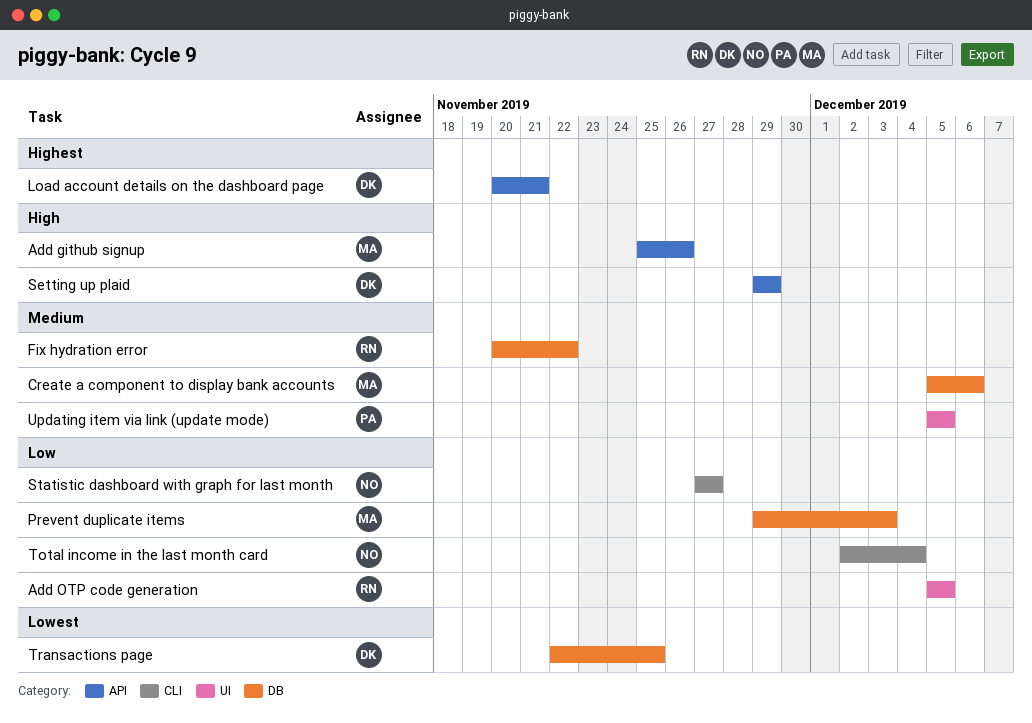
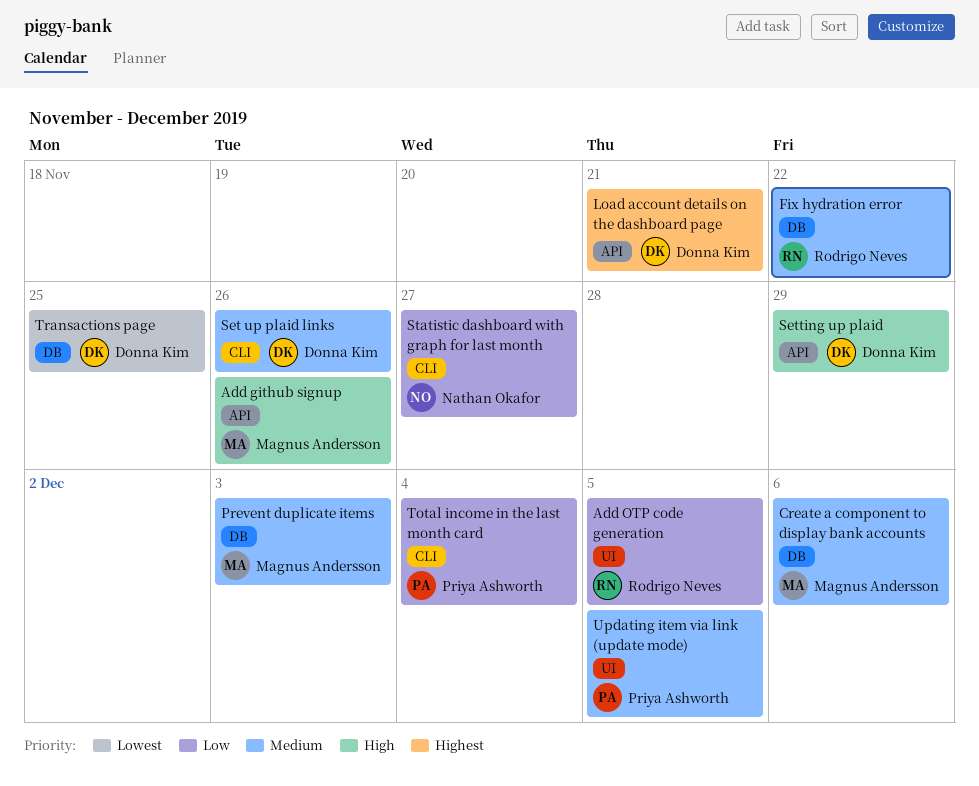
Prevent duplicate items, priority: Low -> Medium
Set up plaid links: none -> present
Total income in the last month card, owner: Nathan Okafor -> Priya Ashworth

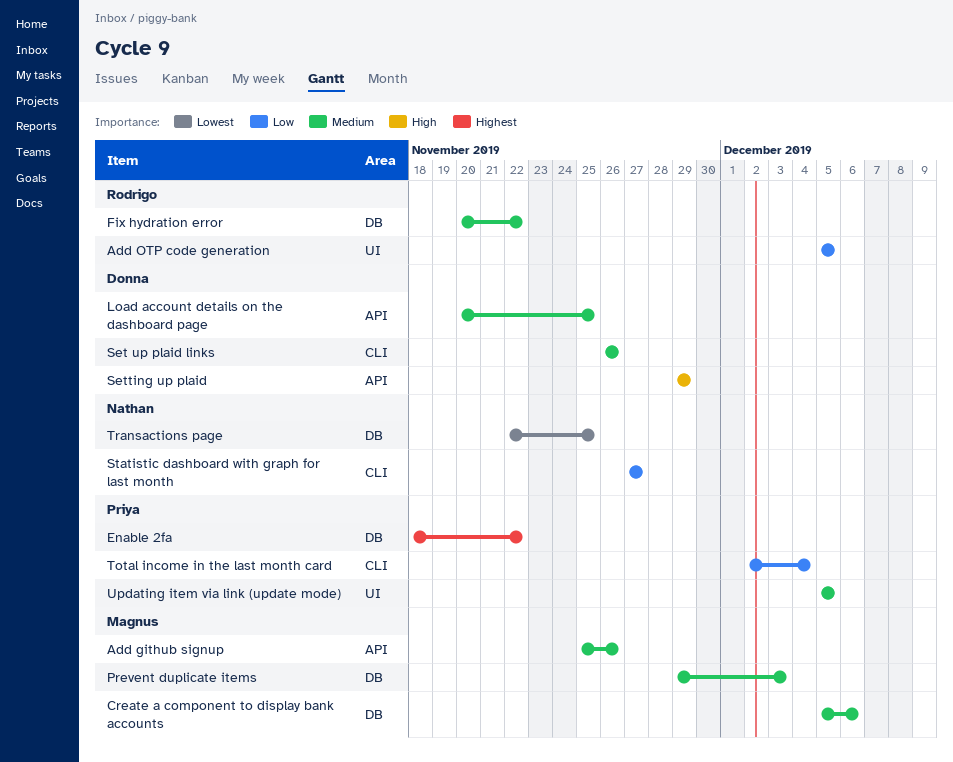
Add github signup, priority: High -> Medium
Enable 2fa: none -> present
Load account details on the dashboard page, priority: Highest -> Medium
Load account details on the dashboard page, due: Nov 21 -> Nov 25
Transactions page, owner: Donna Kim -> Nathan Okafor

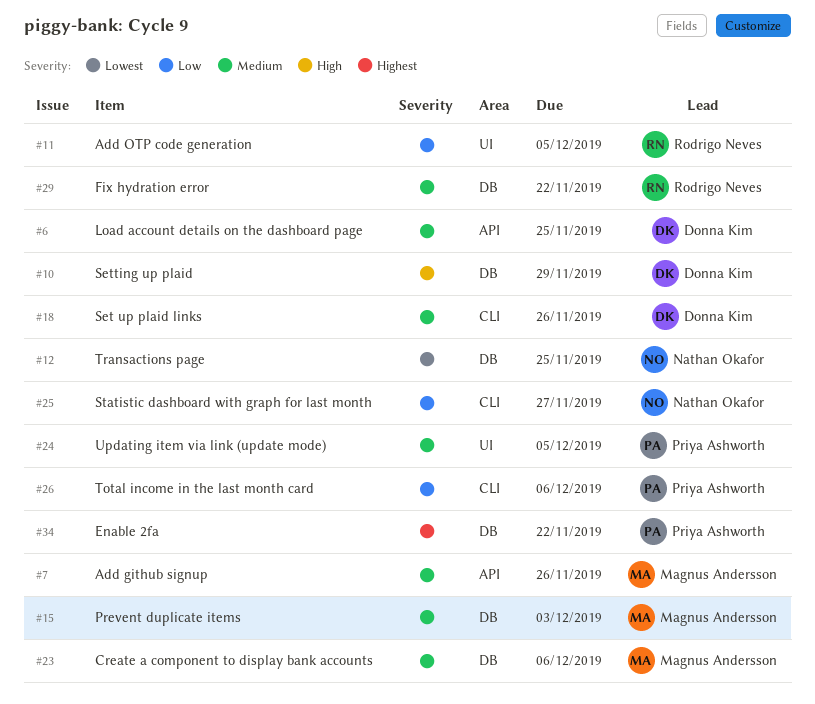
Setting up plaid, label: API -> DB
Total income in the last month card, due: Dec 4 -> Dec 6

